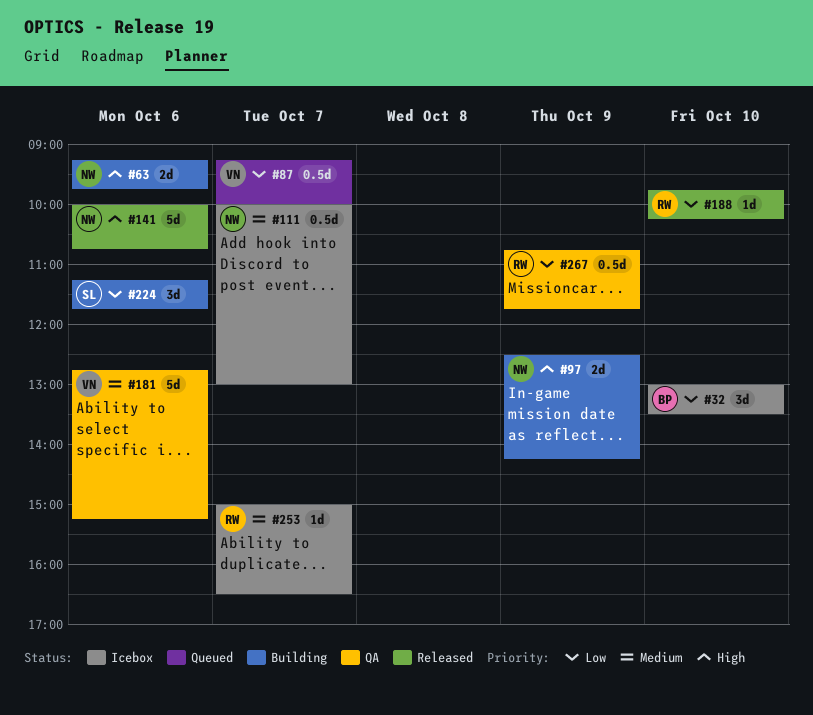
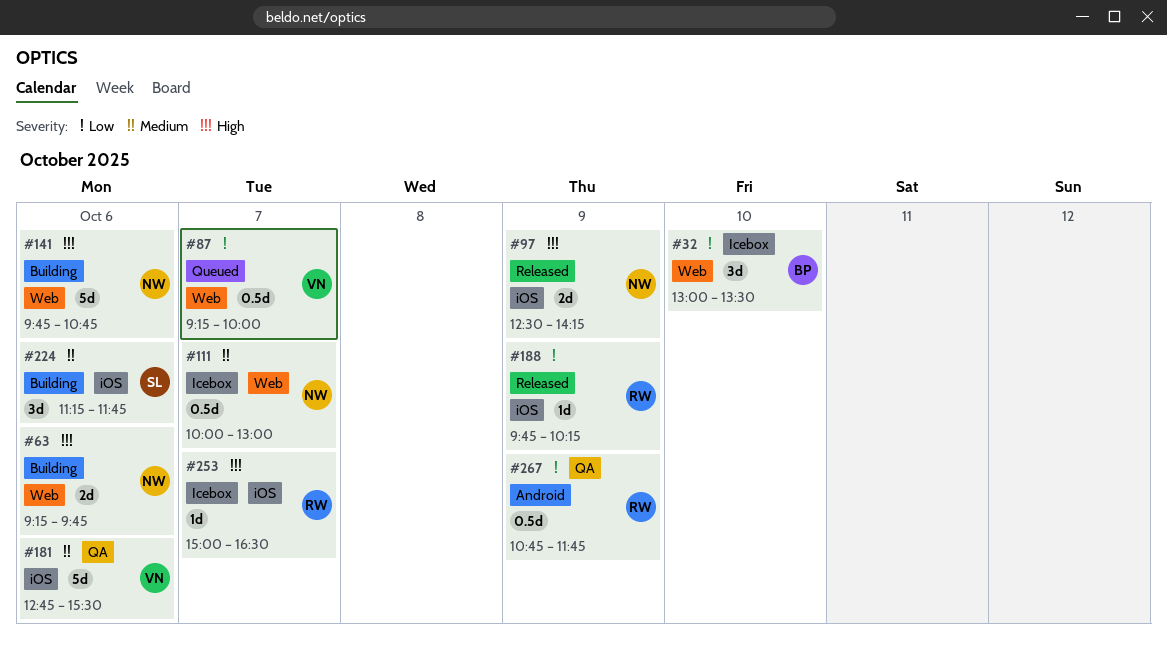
#97, status: Building -> Released
#141, status: Released -> Building
#141, begins: 10:00 -> 09:45
#181, ends: 15:15 -> 15:30
#188, day: Oct 10 -> Oct 9
#224, priority: Low -> Medium
#253, priority: Medium -> High

